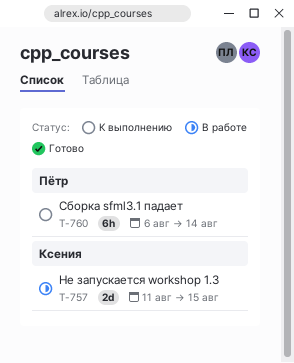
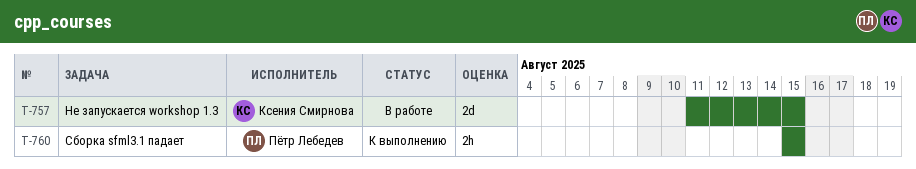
T-760, estimate: 6h -> 2h
T-760, start: Aug 6 -> Aug 15
T-760, due: Aug 14 -> Aug 15

